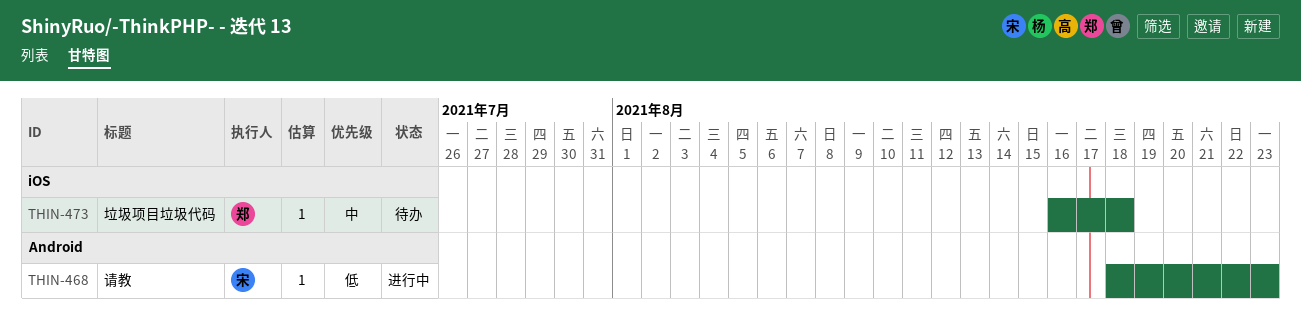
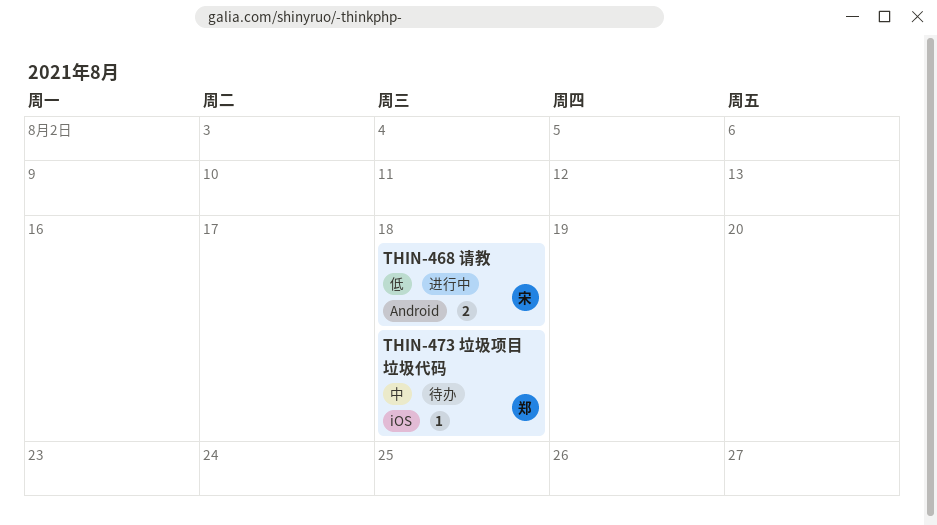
THIN-468, estimate: 1 -> 2
THIN-468, due: Aug 23 -> Aug 18

